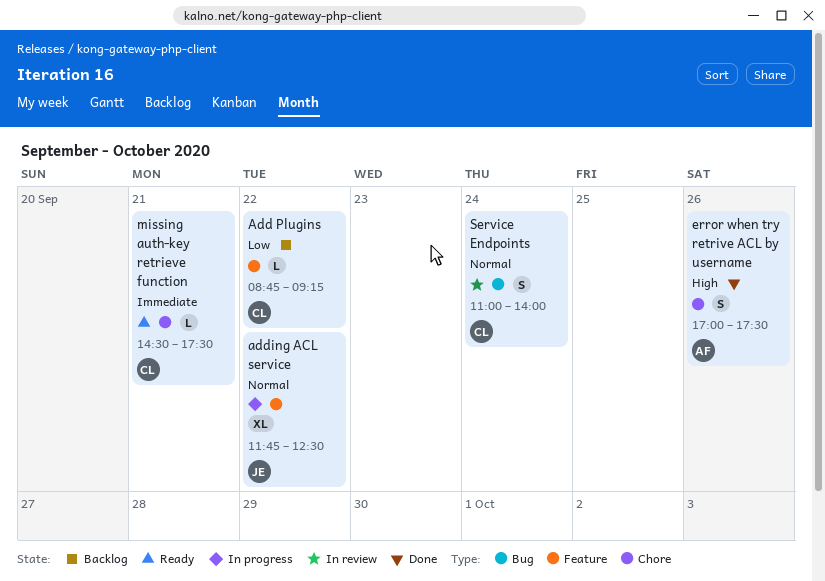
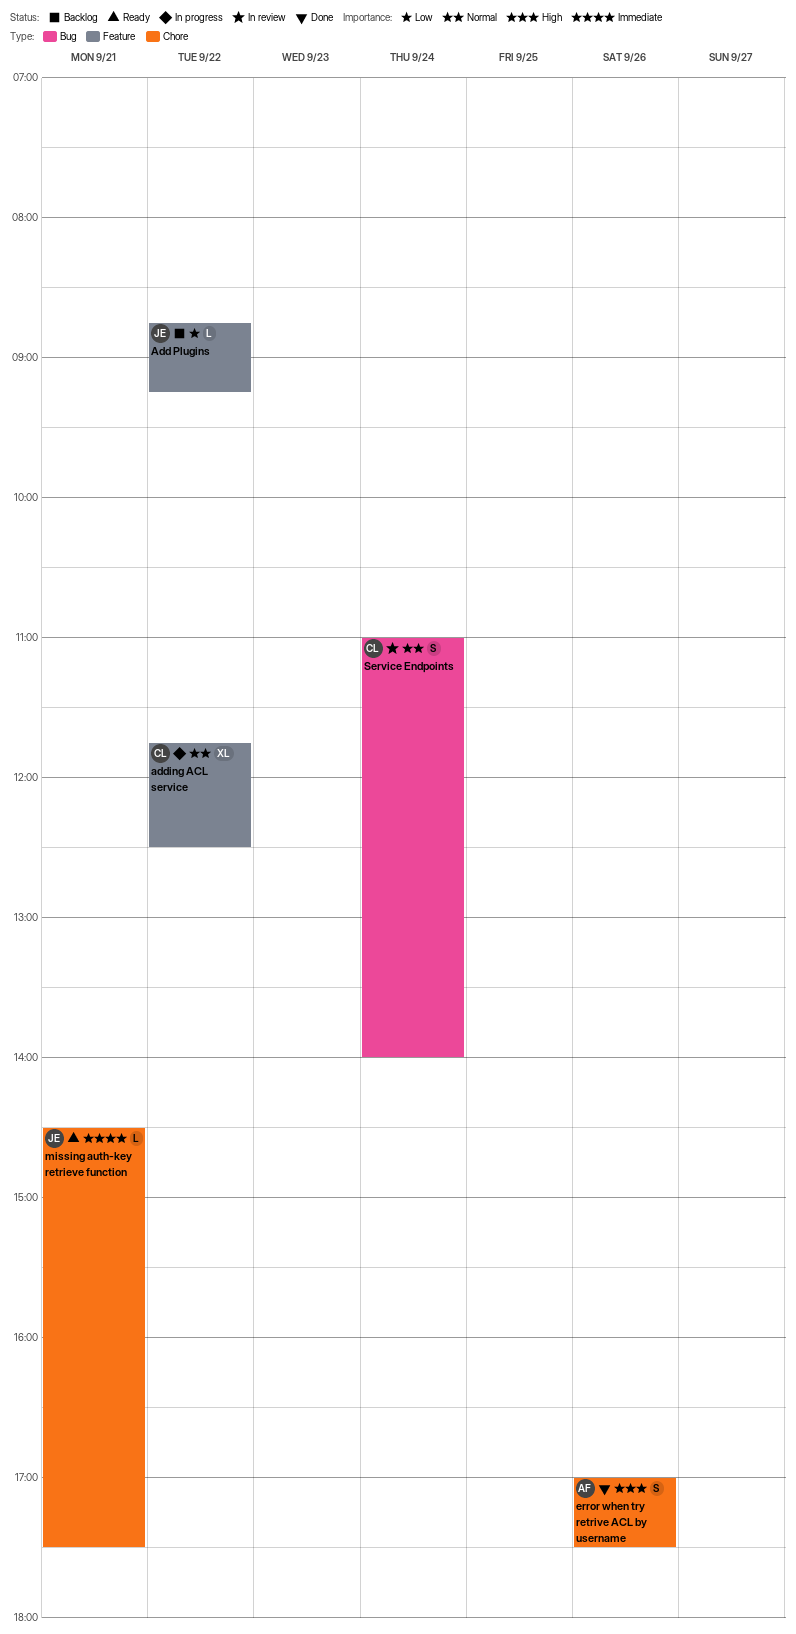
Add Plugins, owner: CL -> JE
adding ACL service, owner: JE -> CL
missing auth-key retrieve function, owner: CL -> JE

